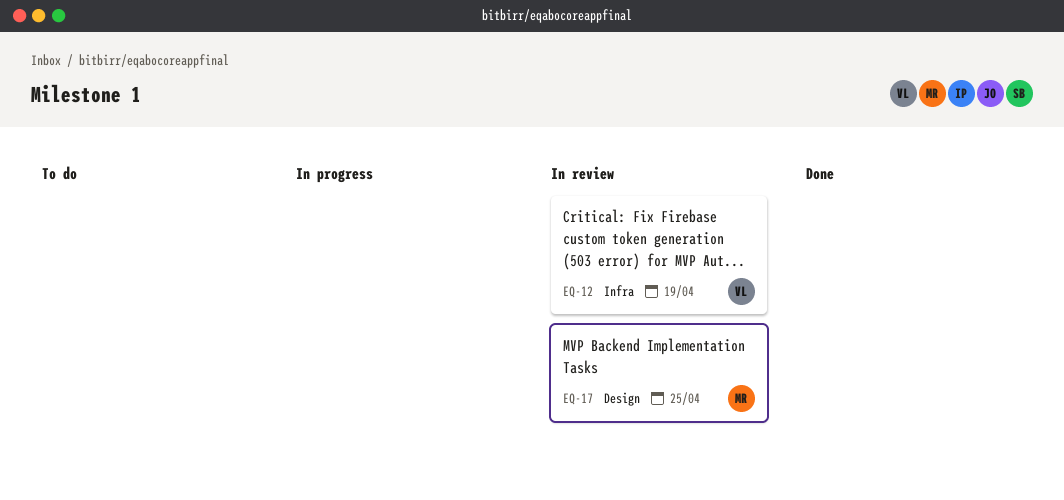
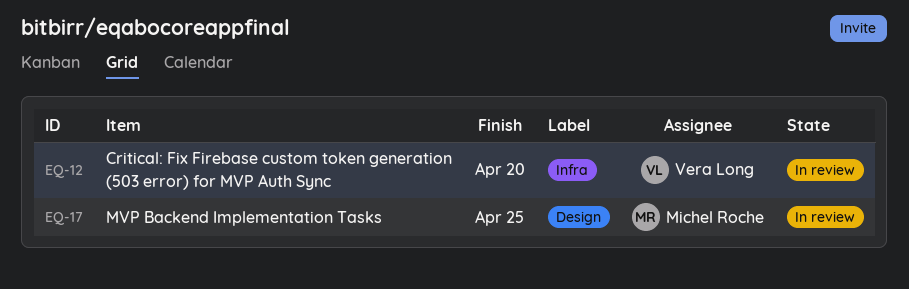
EQ-12, due: Apr 19 -> Apr 20

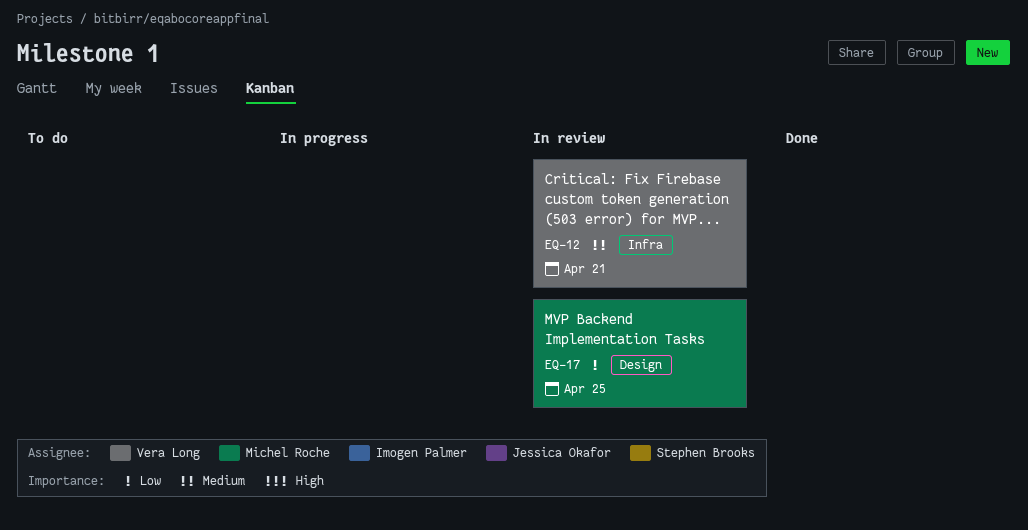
EQ-12, due: Apr 20 -> Apr 21

